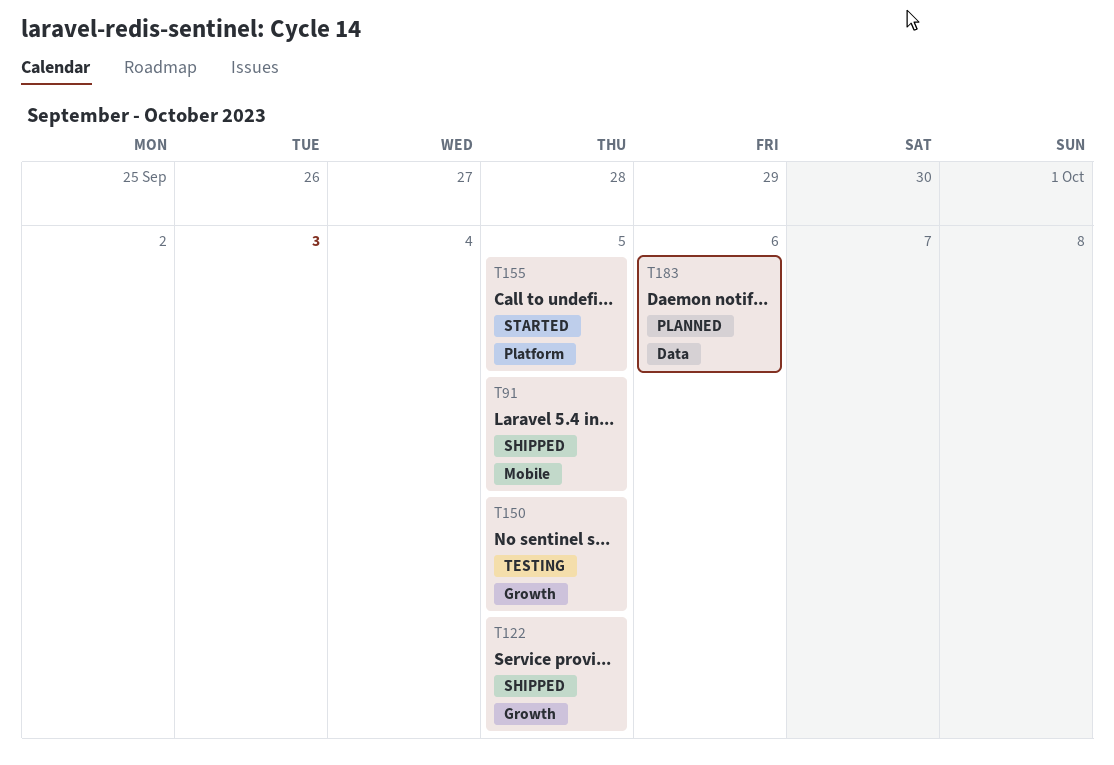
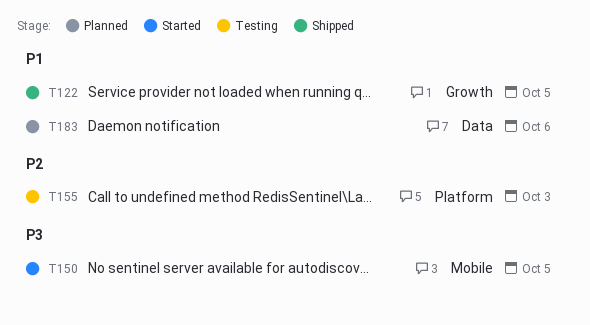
T91: present -> none
T150, status: Testing -> Started
T150, label: Growth -> Mobile
T155, status: Started -> Testing
T155, due: Oct 5 -> Oct 3

